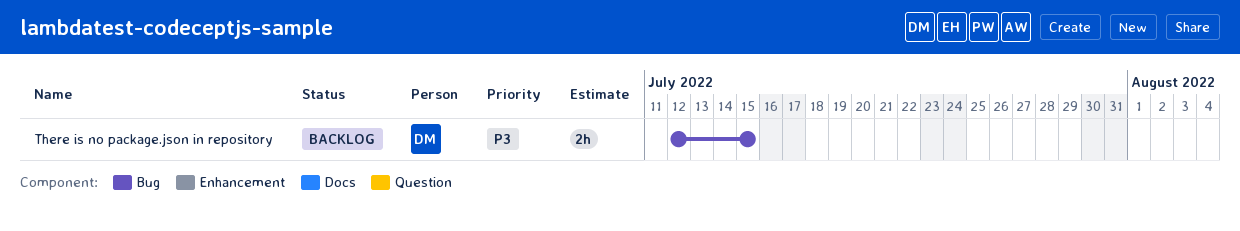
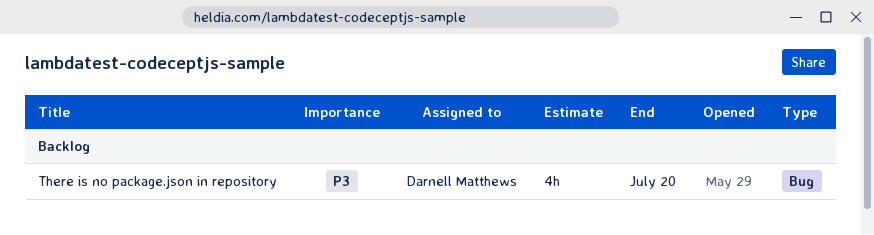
There is no package.json in repository, estimate: 2h -> 4h
There is no package.json in repository, due: Jul 15 -> Jul 20

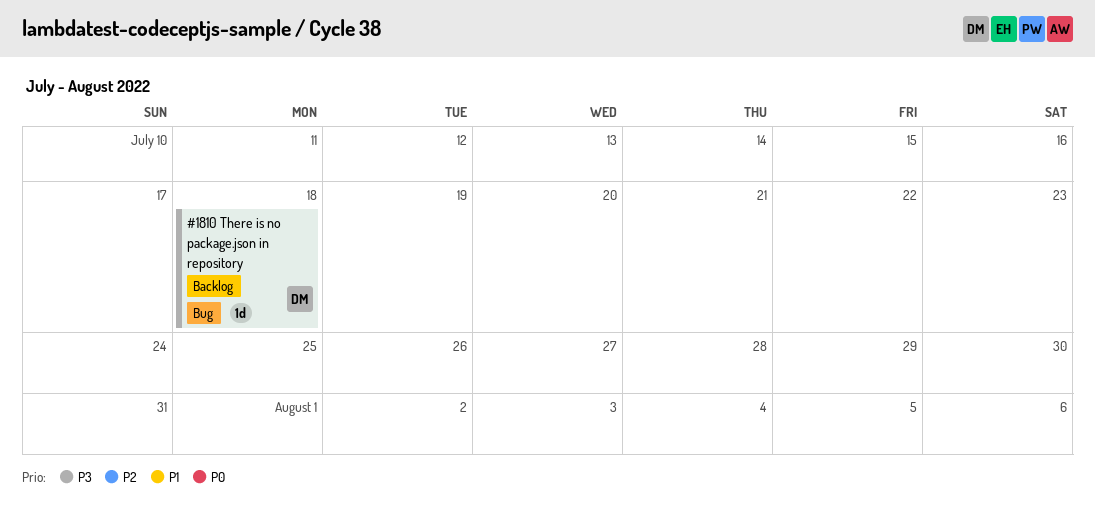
There is no package.json in repository, estimate: 4h -> 1d
There is no package.json in repository, due: Jul 20 -> Jul 18

